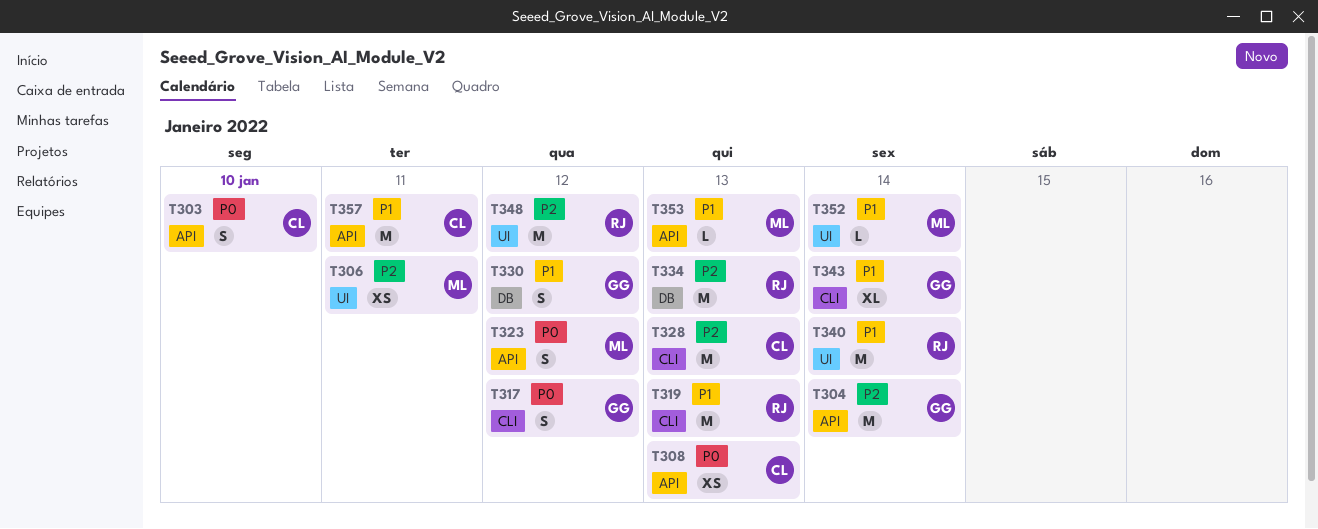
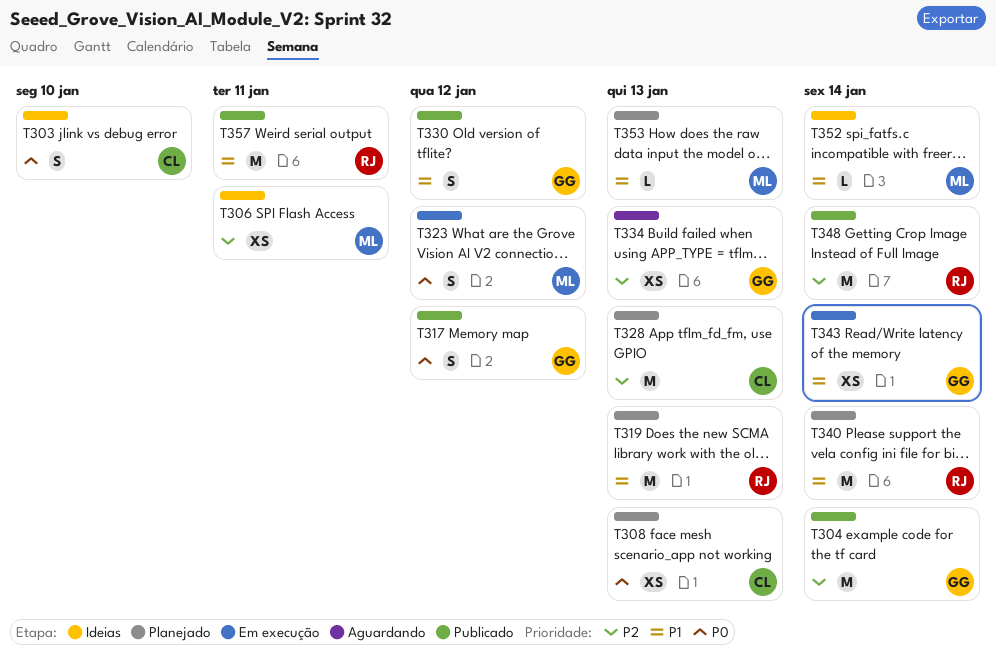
T334, owner: RJ -> GG
T334, estimate: M -> XS
T343, estimate: XL -> XS
T348, due: Jan 12 -> Jan 14
T357, owner: CL -> RJ

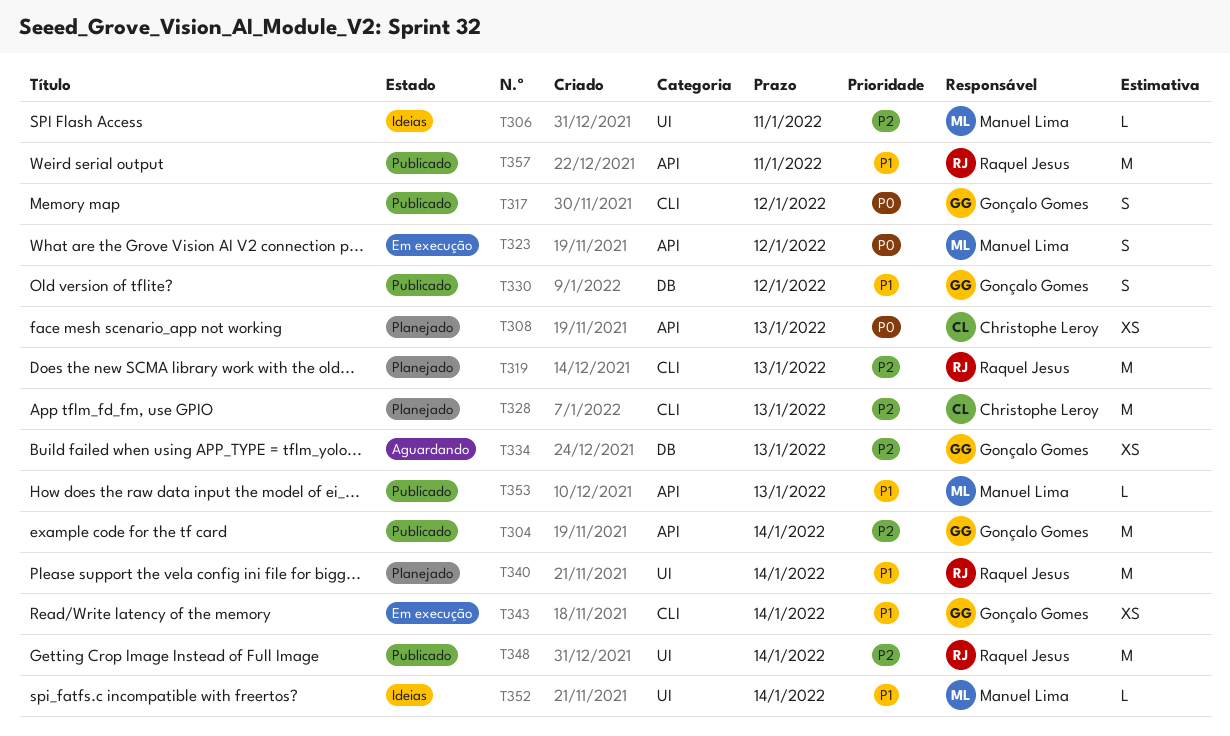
T303: present -> none
T306, estimate: XS -> L
T319, priority: P1 -> P2
T353, status: Planejado -> Publicado

